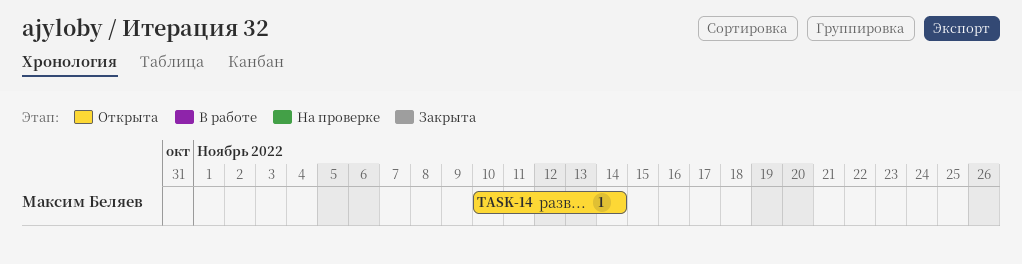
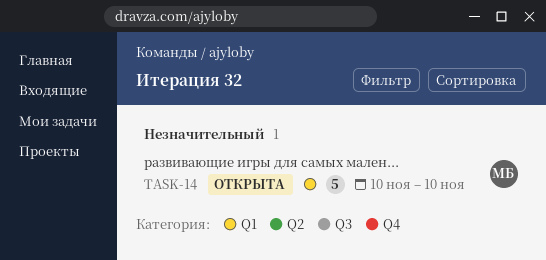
TASK-14, estimate: 1 -> 5
TASK-14, due: Nov 14 -> Nov 10

